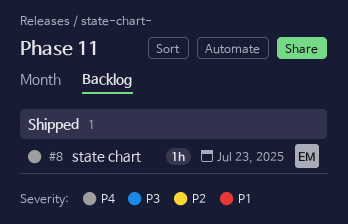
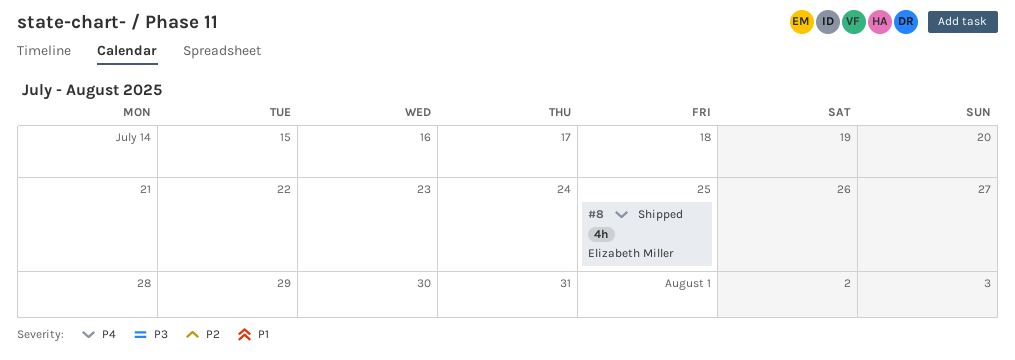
#8, estimate: 1h -> 4h
#8, due: Jul 23 -> Jul 25

